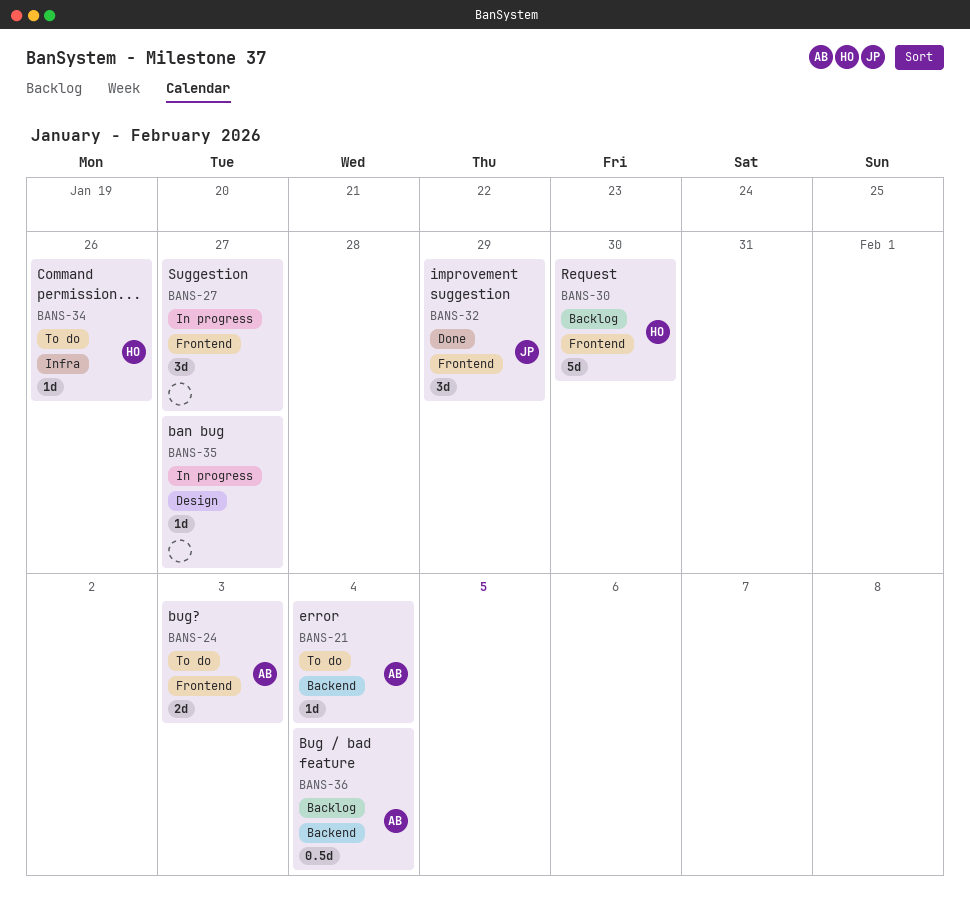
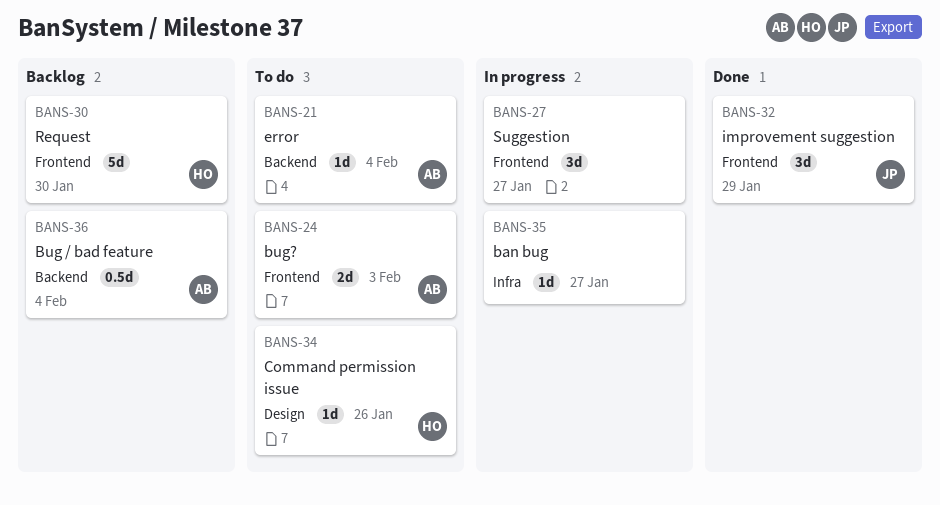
BANS-34, label: Infra -> Design
BANS-35, label: Design -> Infra

